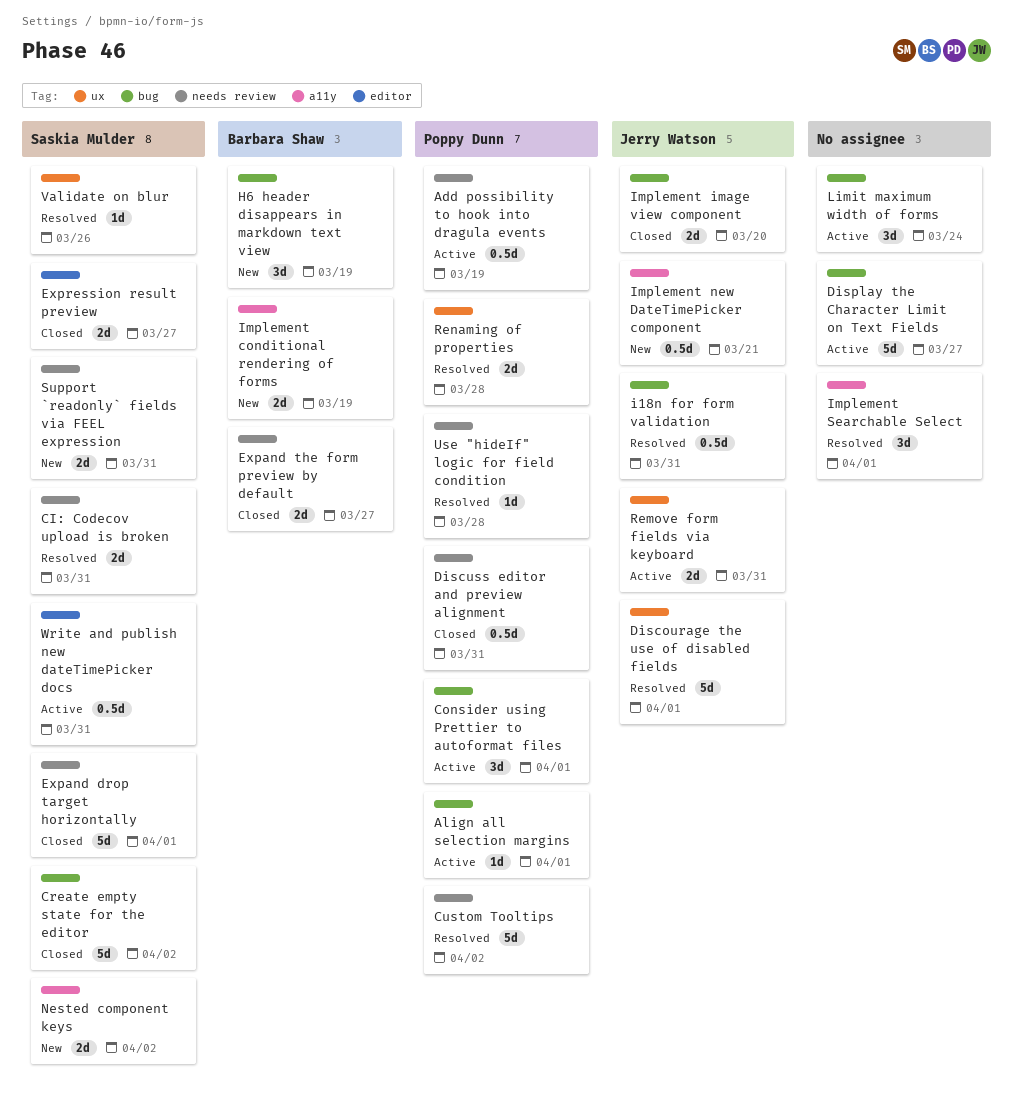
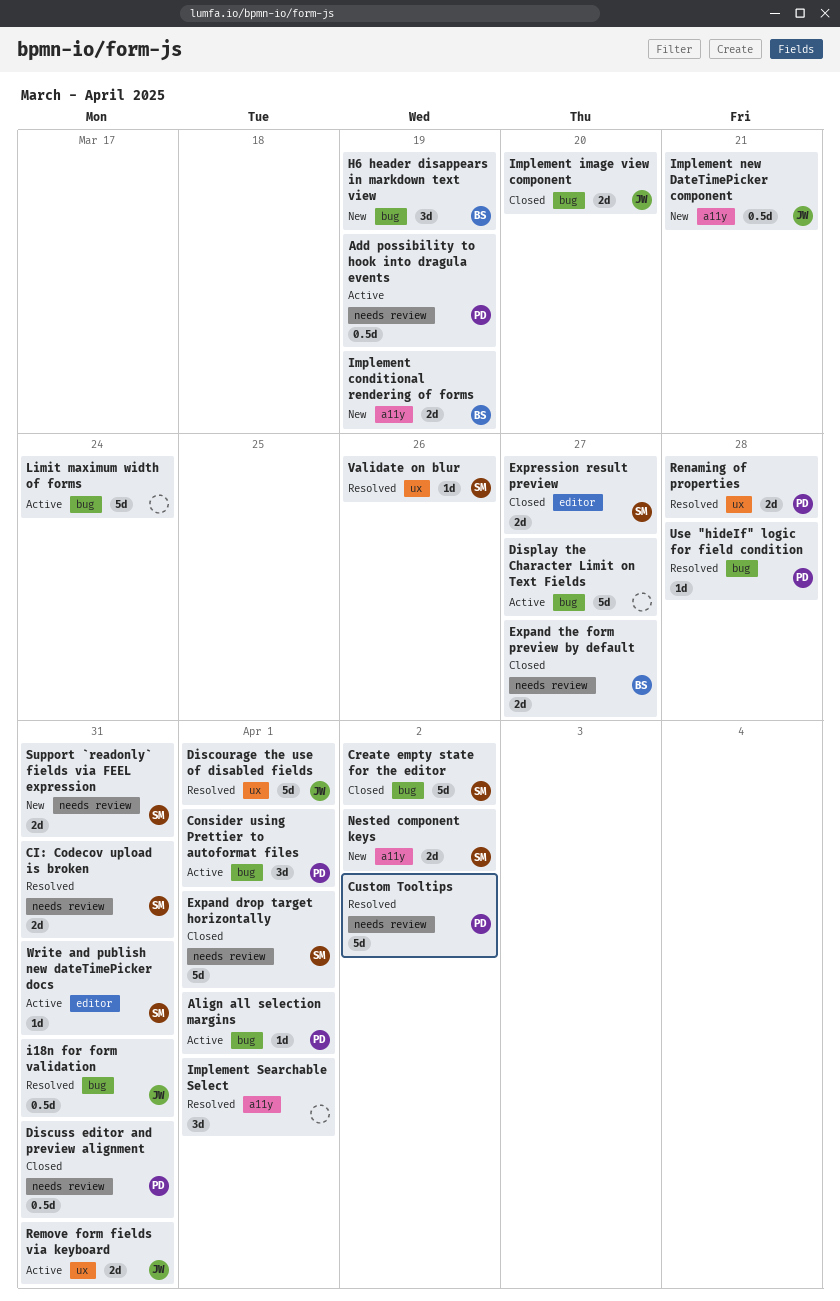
Limit maximum width of forms, estimate: 3d -> 5d
Use "hideIf" logic for field condition, label: needs review -> bug
Write and publish new dateTimePicker docs, estimate: 0.5d -> 1d

